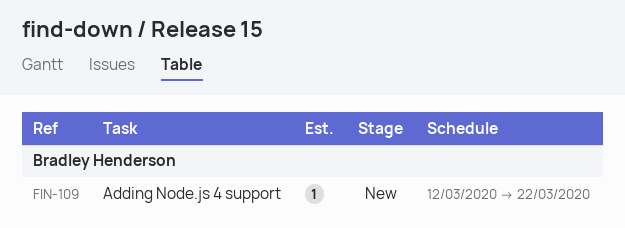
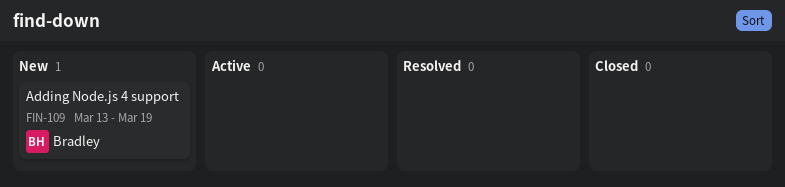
FIN-109, start: Mar 12 -> Mar 13
FIN-109, due: Mar 22 -> Mar 19

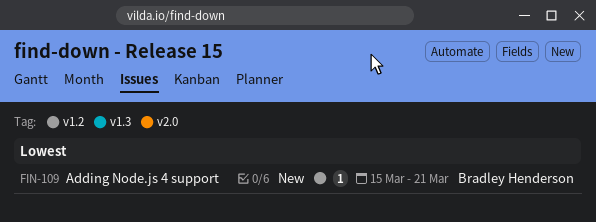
FIN-109, start: Mar 13 -> Mar 15
FIN-109, due: Mar 19 -> Mar 21

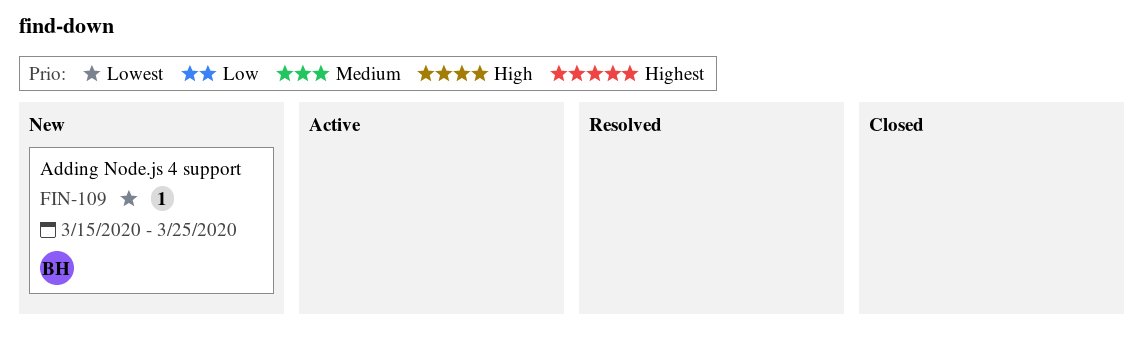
FIN-109, due: Mar 21 -> Mar 25

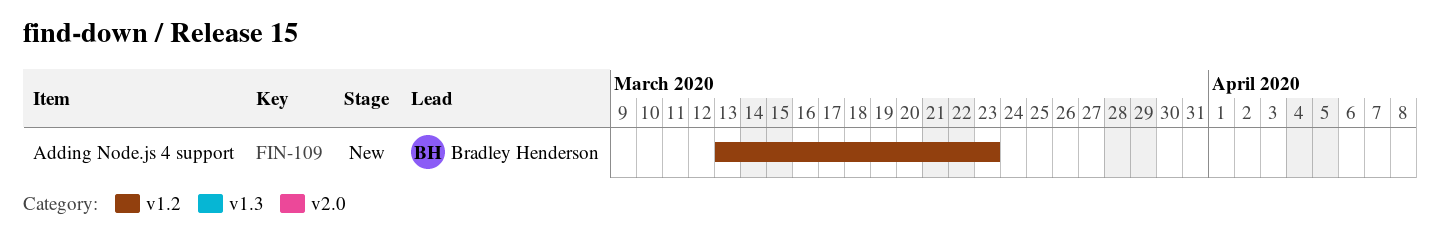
FIN-109, start: Mar 15 -> Mar 13
FIN-109, due: Mar 25 -> Mar 23

